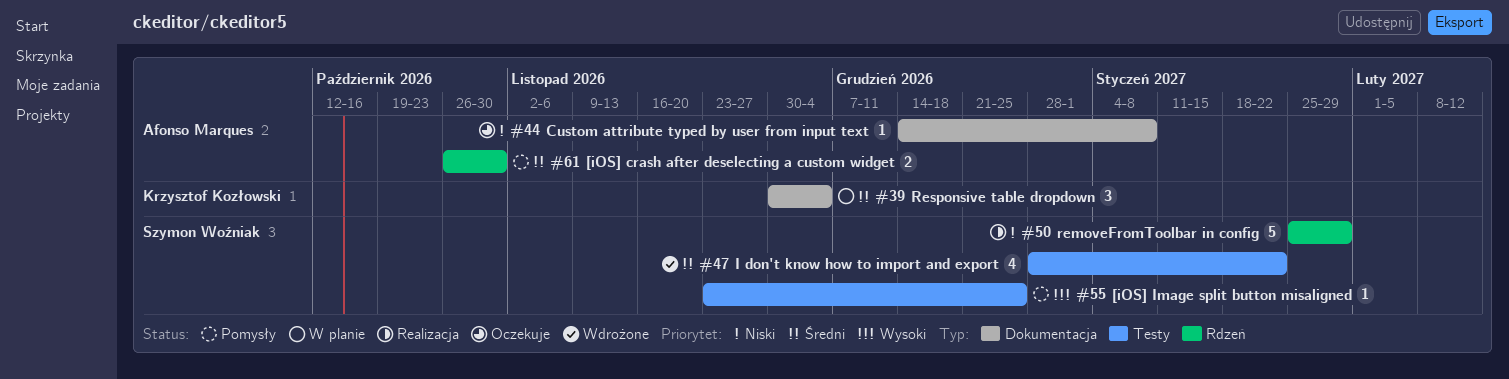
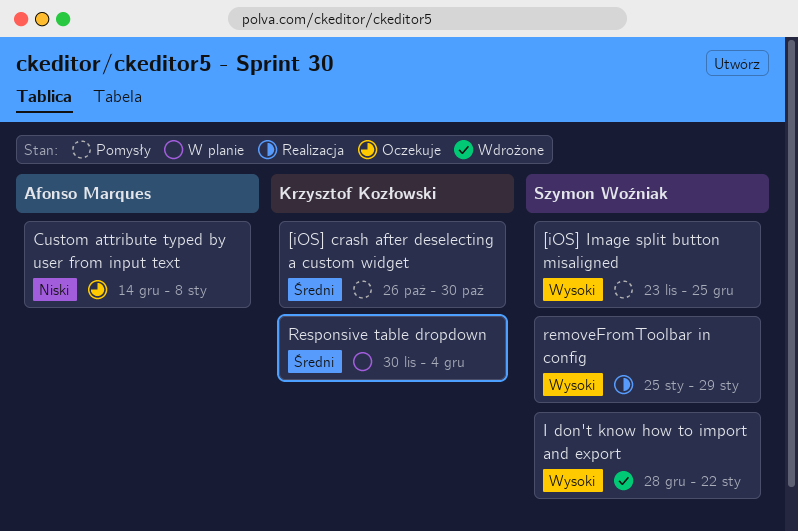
[iOS] crash after deselecting a custom widget, owner: Afonso Marques -> Krzysztof Kozłowski
I don't know how to import and export, priority: Średni -> Wysoki
removeFromToolbar in config, priority: Niski -> Wysoki

